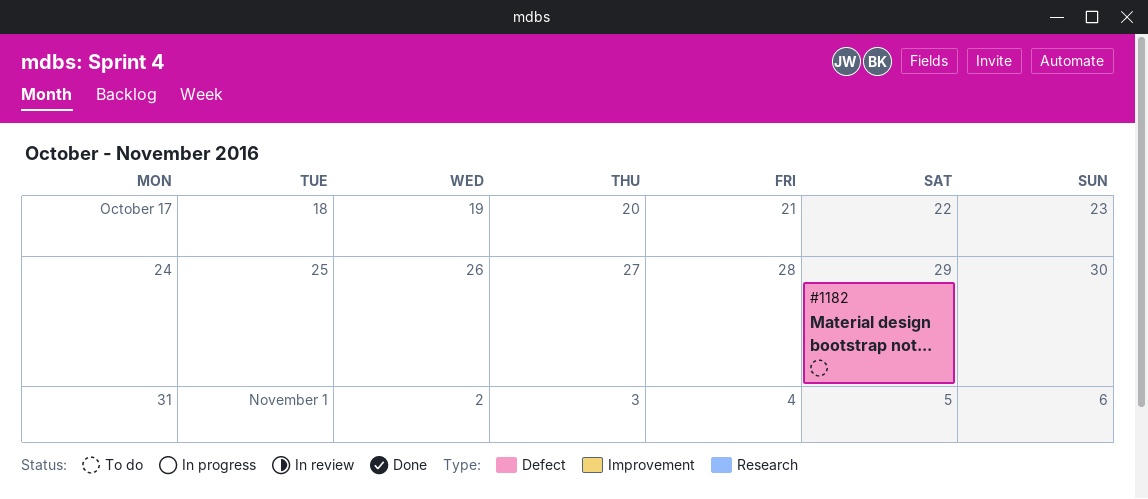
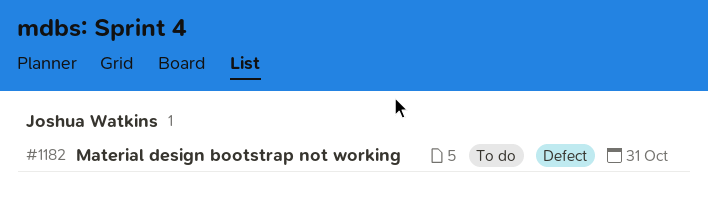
#1182, due: Oct 29 -> Oct 31

